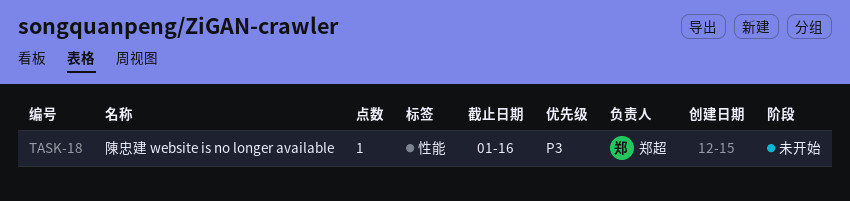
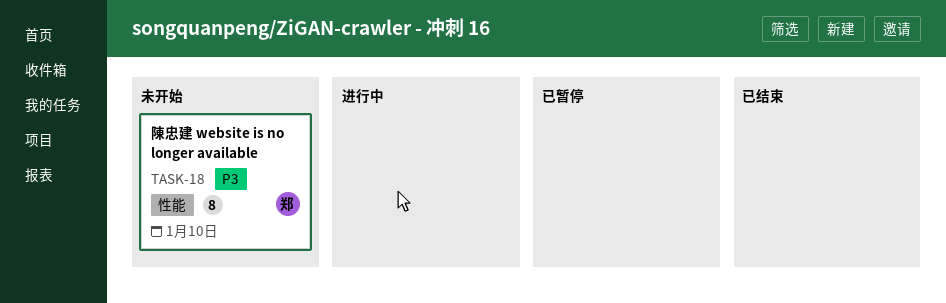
TASK-18, estimate: 1 -> 8
TASK-18, due: Jan 16 -> Jan 10

